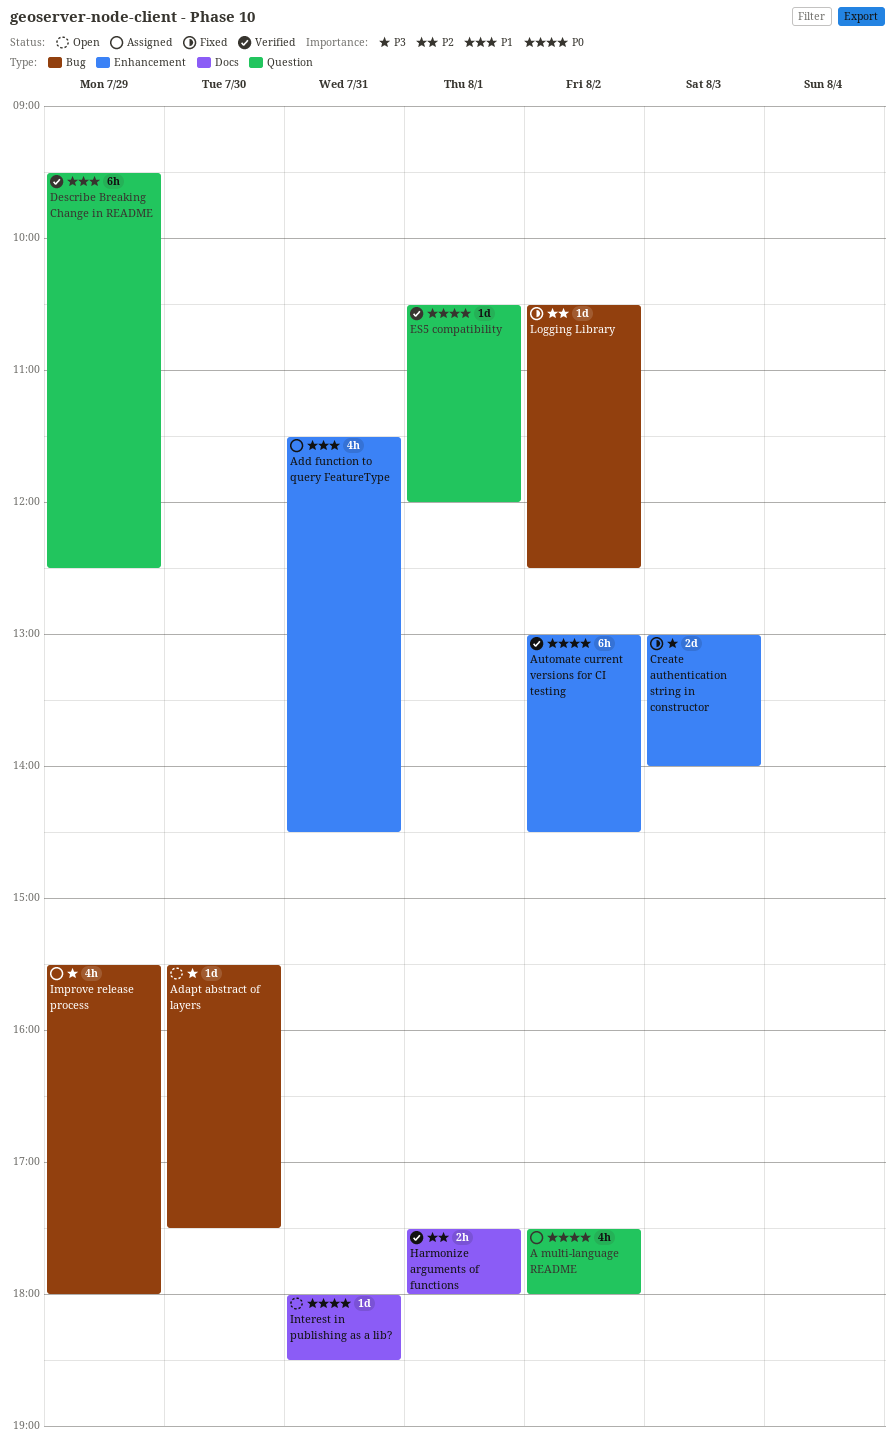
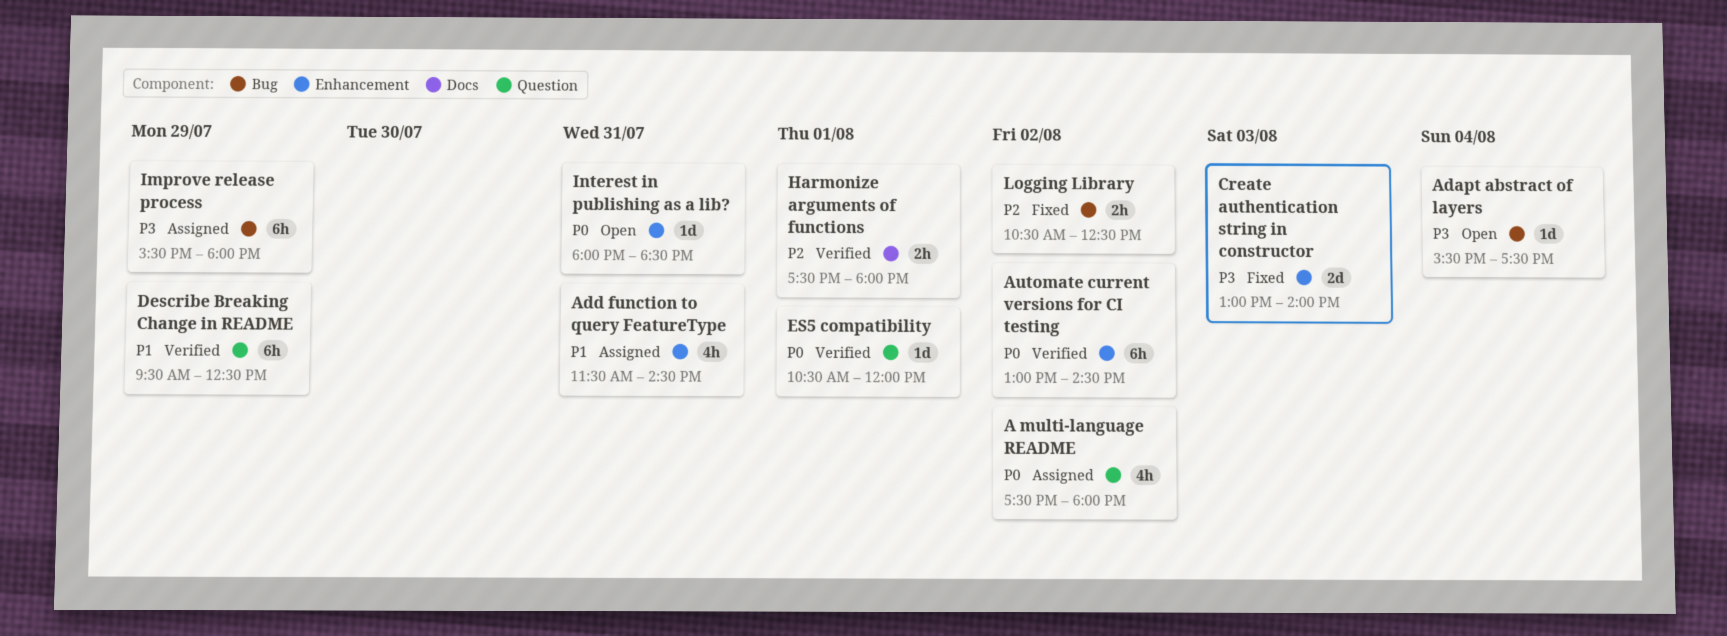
Adapt abstract of layers, day: Jul 30 -> Aug 4
Improve release process, estimate: 4h -> 6h
Interest in publishing as a lib?, label: Docs -> Enhancement
Logging Library, estimate: 1d -> 2h

